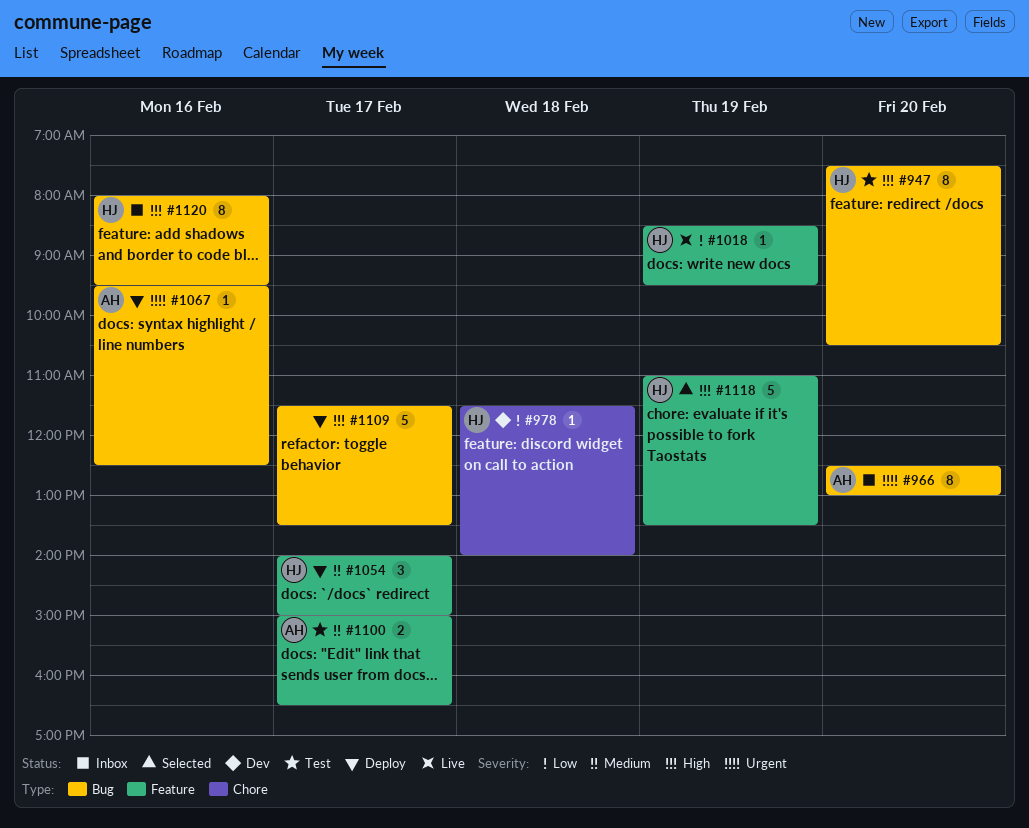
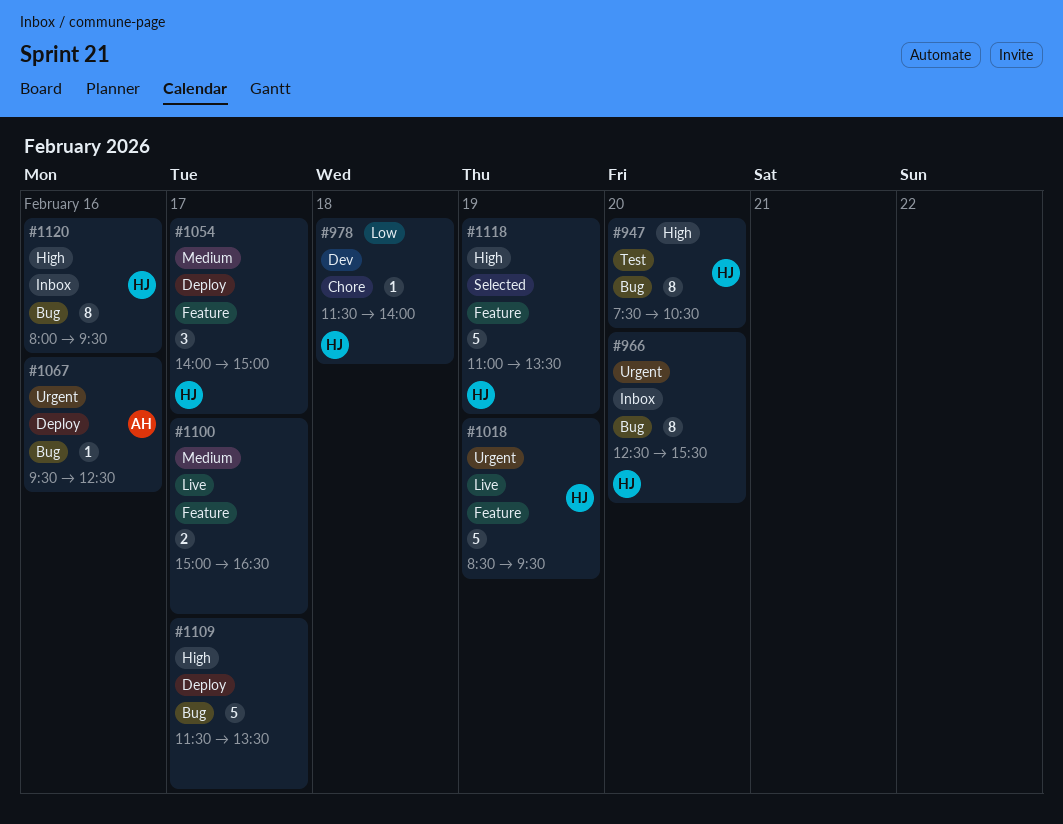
#966, owner: AH -> HJ
#966, ends: 13:00 -> 15:30
#1018, priority: Low -> Urgent
#1018, estimate: 1 -> 5
#1100, status: Test -> Live
#1100, owner: AH -> none

